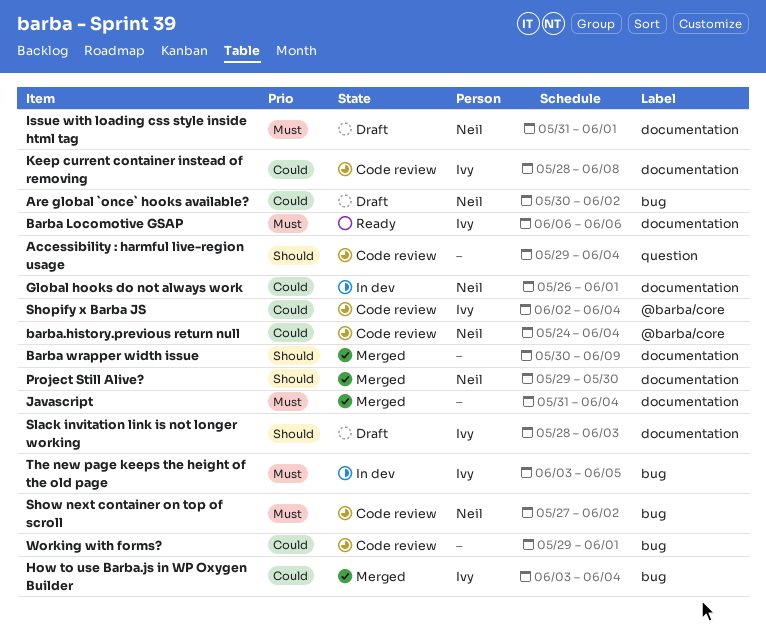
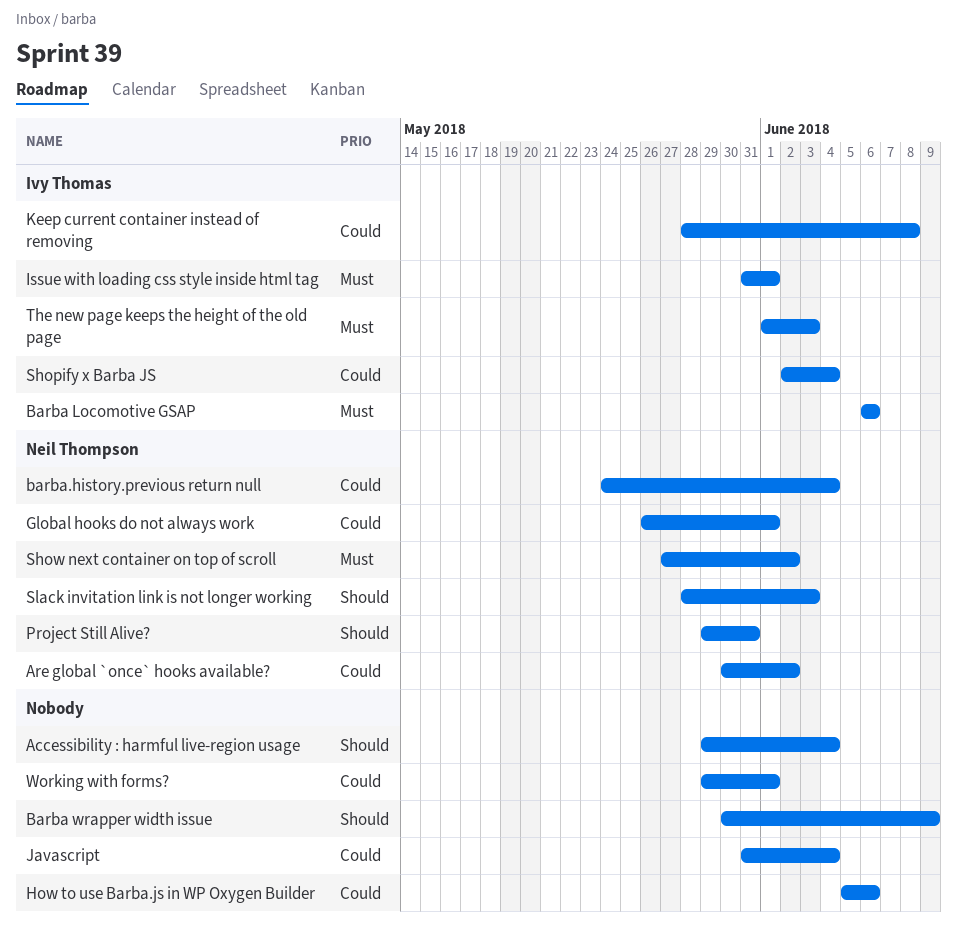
How to use Barba.js in WP Oxygen Builder, owner: Ivy Thomas -> none
How to use Barba.js in WP Oxygen Builder, start: Jun 3 -> Jun 5
How to use Barba.js in WP Oxygen Builder, due: Jun 4 -> Jun 6
Issue with loading css style inside html tag, owner: Neil Thompson -> Ivy Thomas
Javascript, priority: Must -> Could
Project Still Alive?, due: May 30 -> May 31
Slack invitation link is not longer working, owner: Ivy Thomas -> Neil Thompson
The new page keeps the height of the old page, start: Jun 3 -> Jun 1
The new page keeps the height of the old page, due: Jun 5 -> Jun 3

